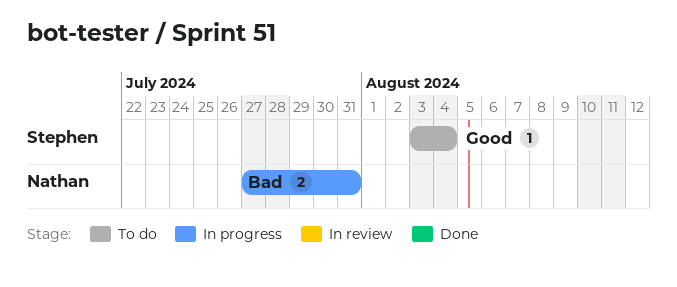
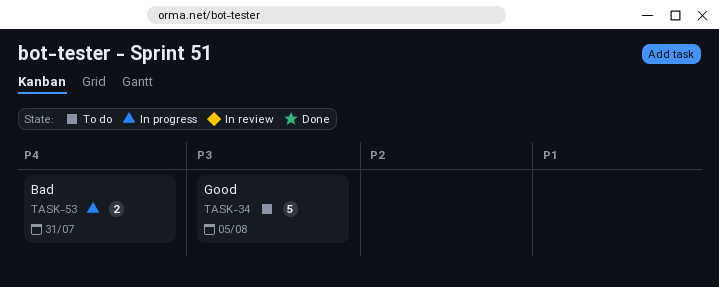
Good, estimate: 1 -> 5
Good, due: Aug 4 -> Aug 5

